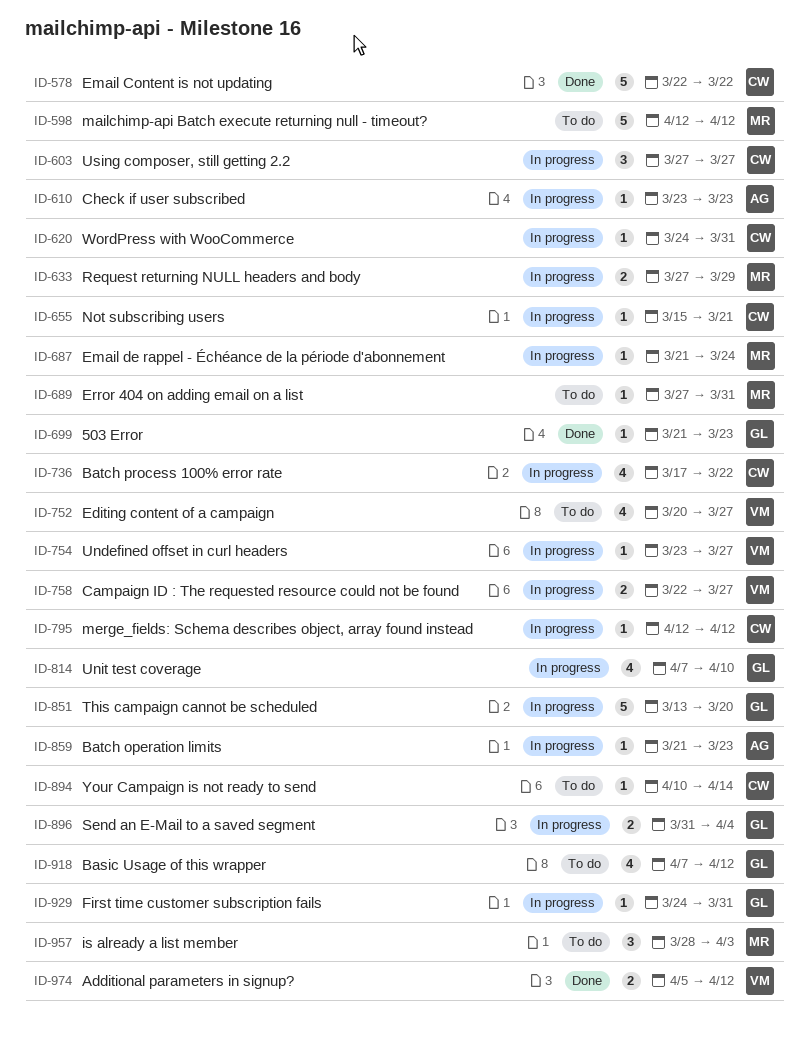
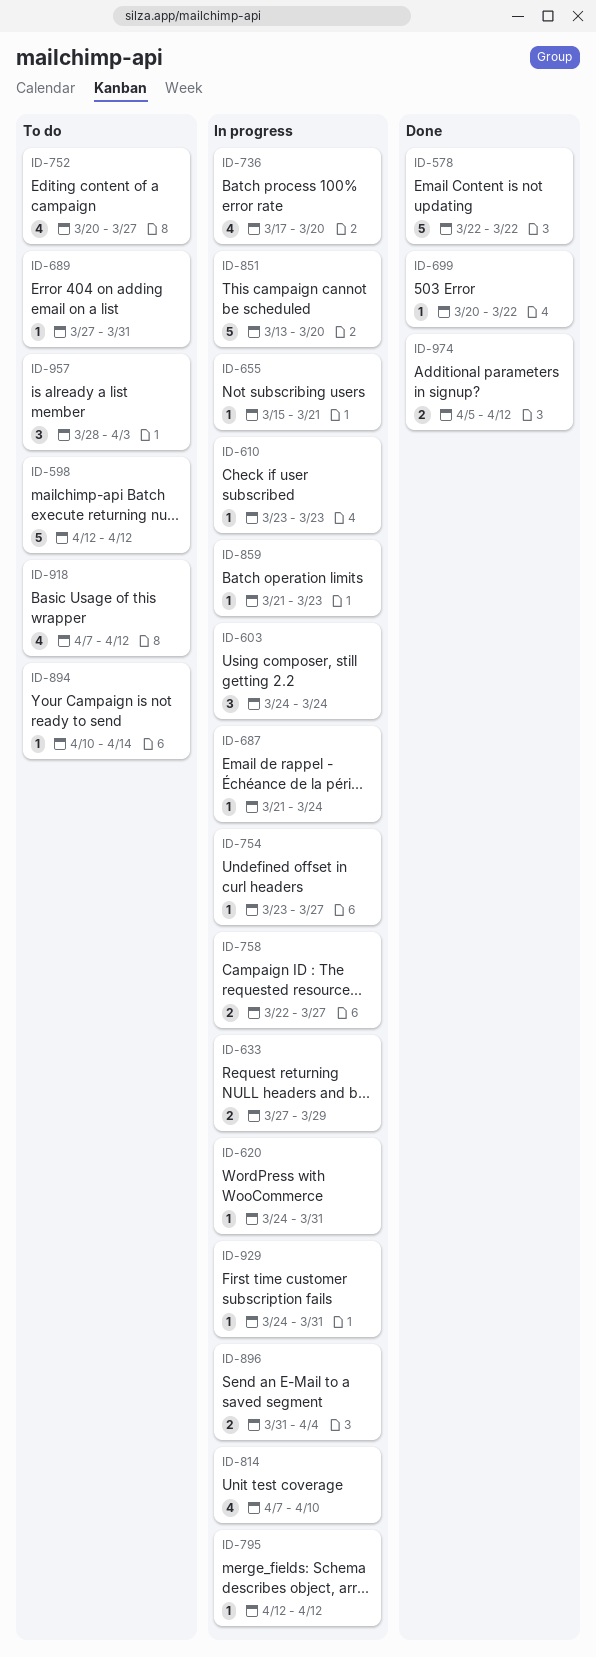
ID-603, start: Mar 27 -> Mar 24
ID-603, due: Mar 27 -> Mar 24
ID-699, start: Mar 21 -> Mar 20
ID-699, due: Mar 23 -> Mar 22
ID-736, due: Mar 22 -> Mar 20

